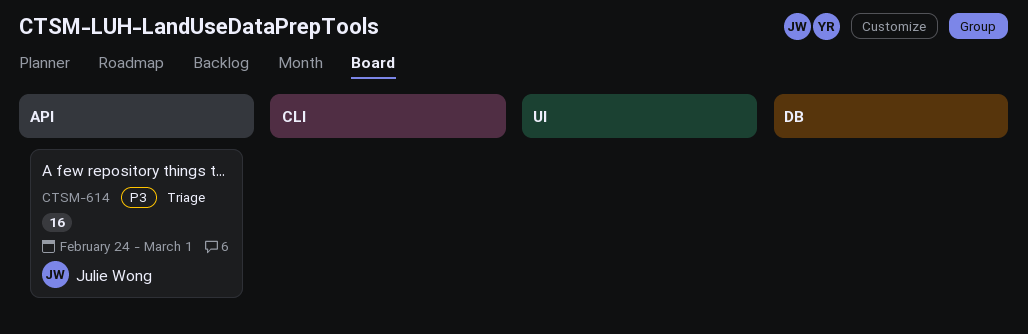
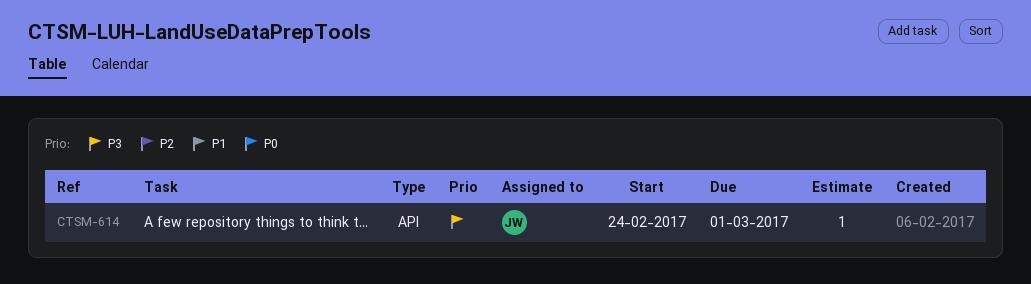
CTSM-614, estimate: 16 -> 1

